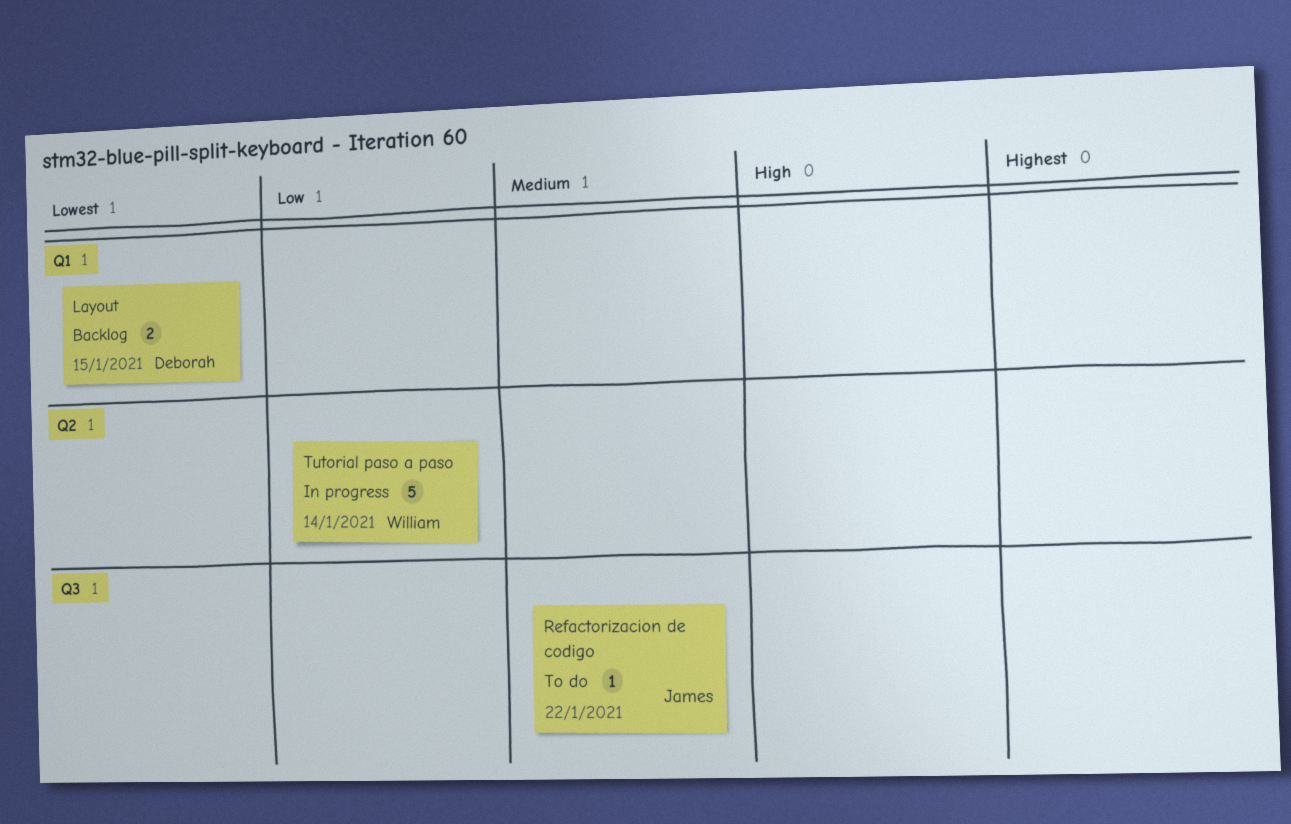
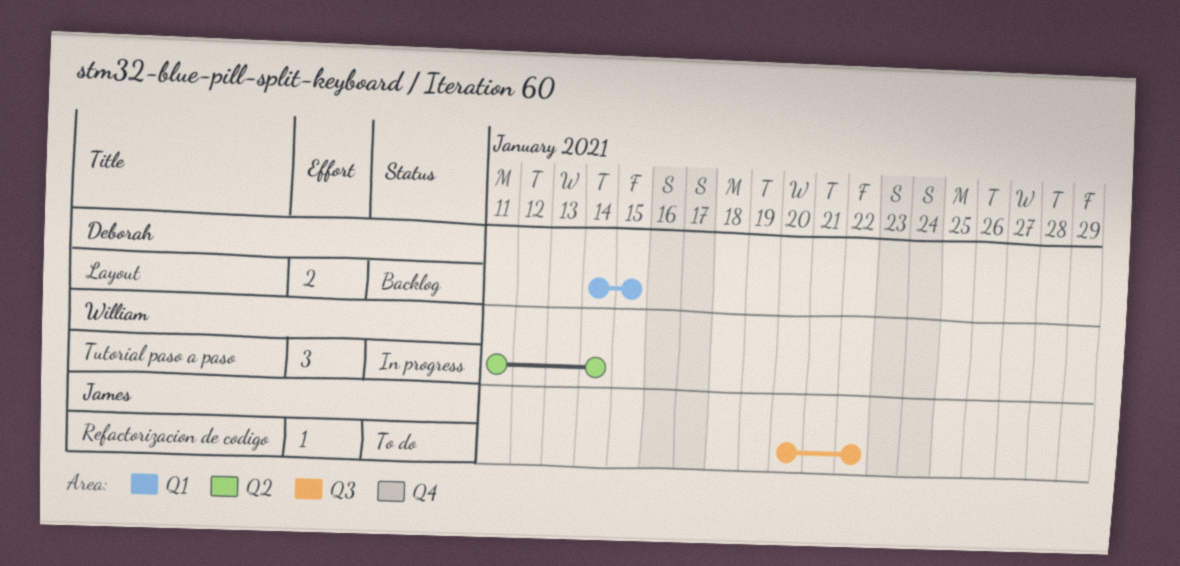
Tutorial paso a paso, estimate: 5 -> 3

